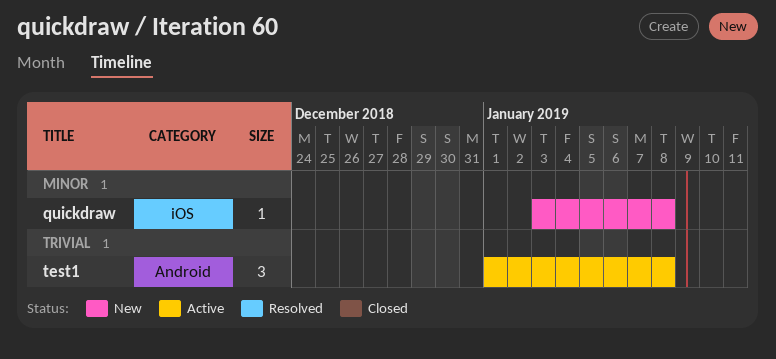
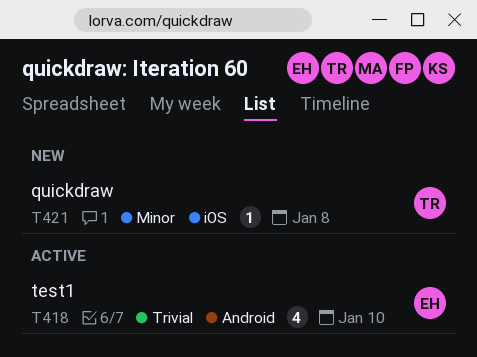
test1, estimate: 3 -> 4
test1, due: Jan 8 -> Jan 10

